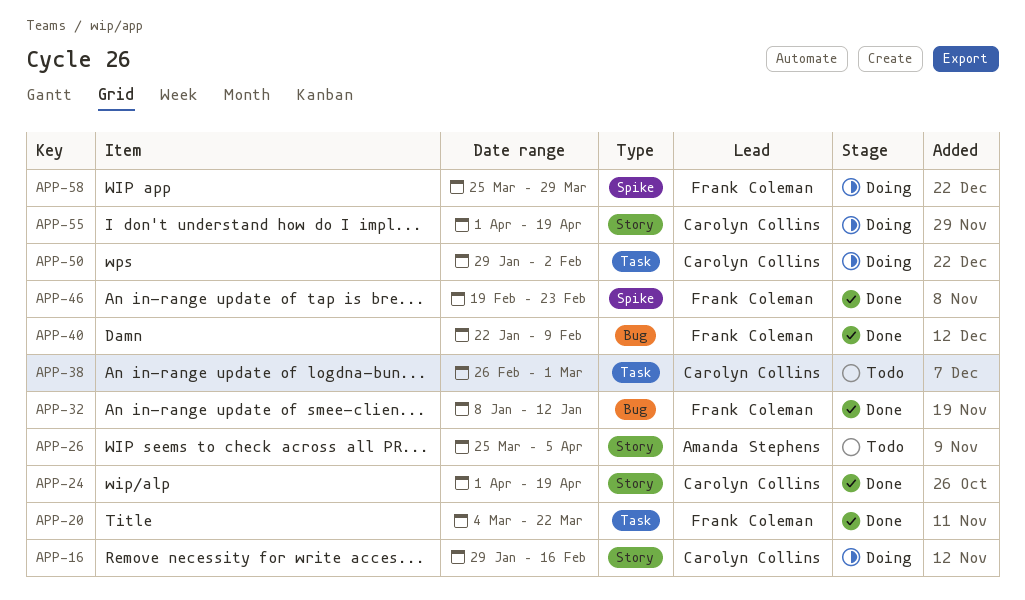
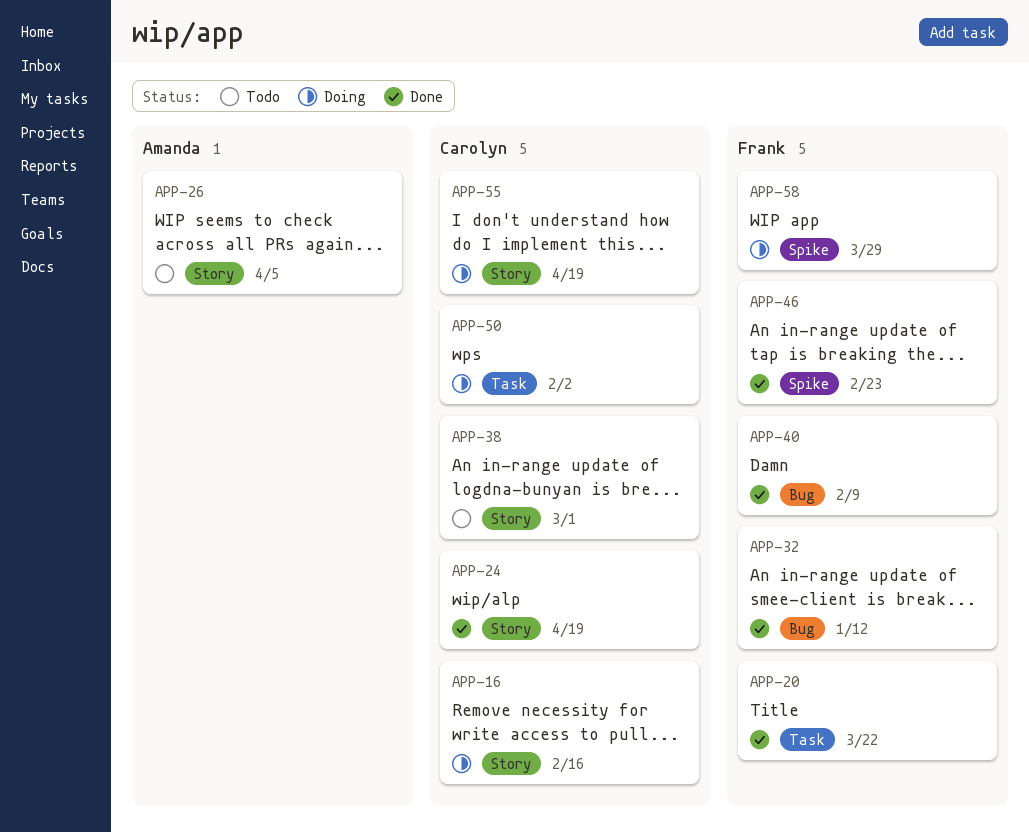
APP-38, label: Task -> Story

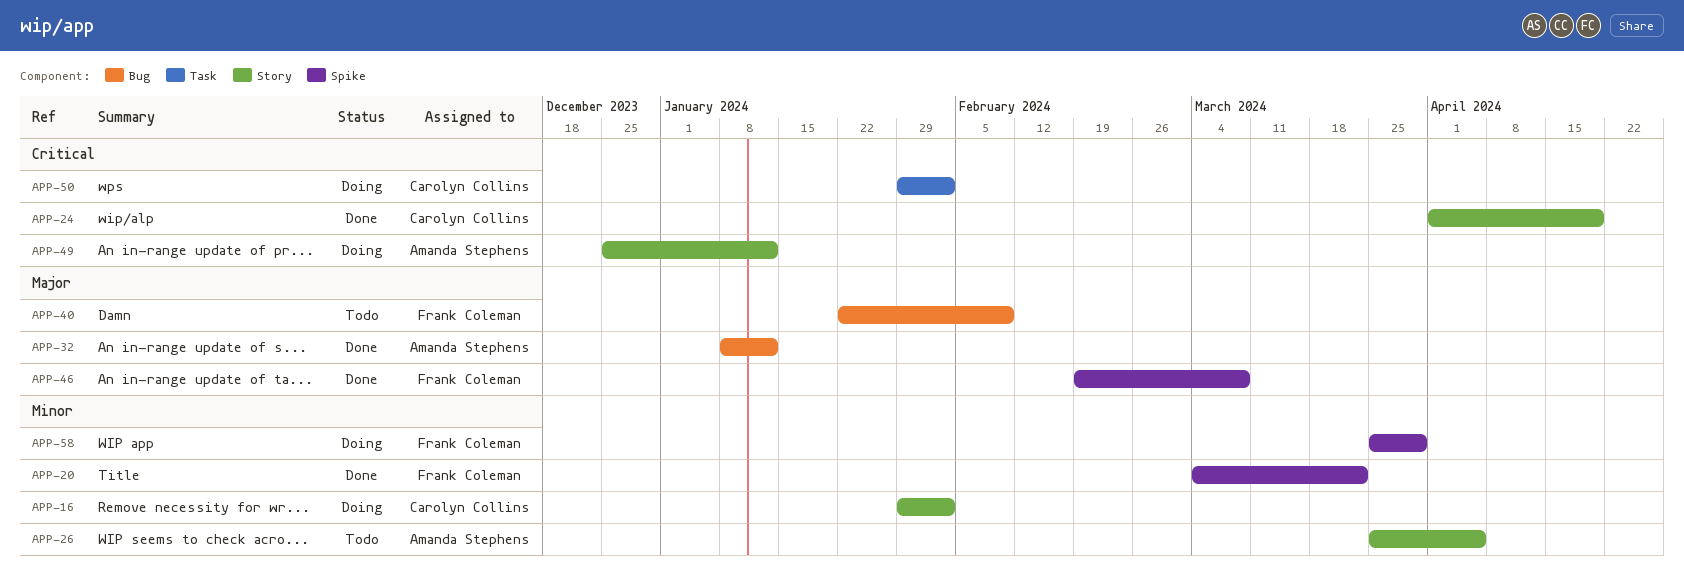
APP-16, due: Feb 16 -> Feb 2
APP-20, label: Task -> Spike
APP-32, owner: Frank Coleman -> Amanda Stephens
APP-38: present -> none
APP-40, status: Done -> Todo
APP-46, due: Feb 23 -> Mar 8
APP-49: none -> present
APP-55: present -> none

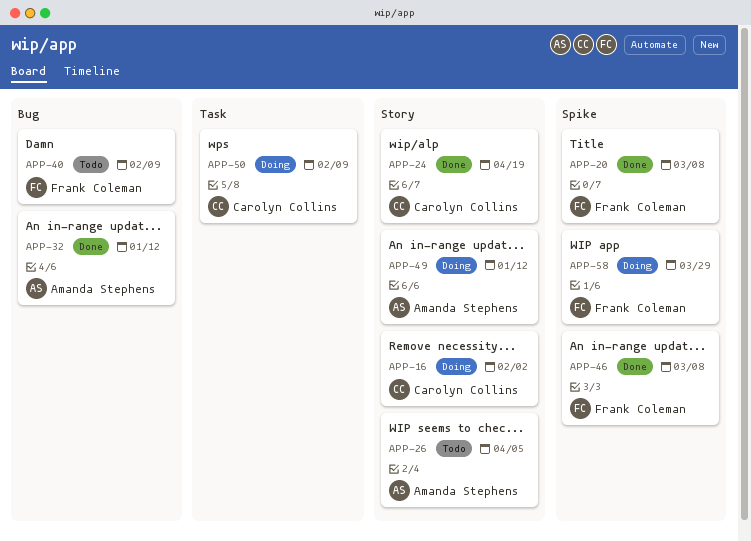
APP-20, due: Mar 22 -> Mar 8
APP-50, due: Feb 2 -> Feb 9

